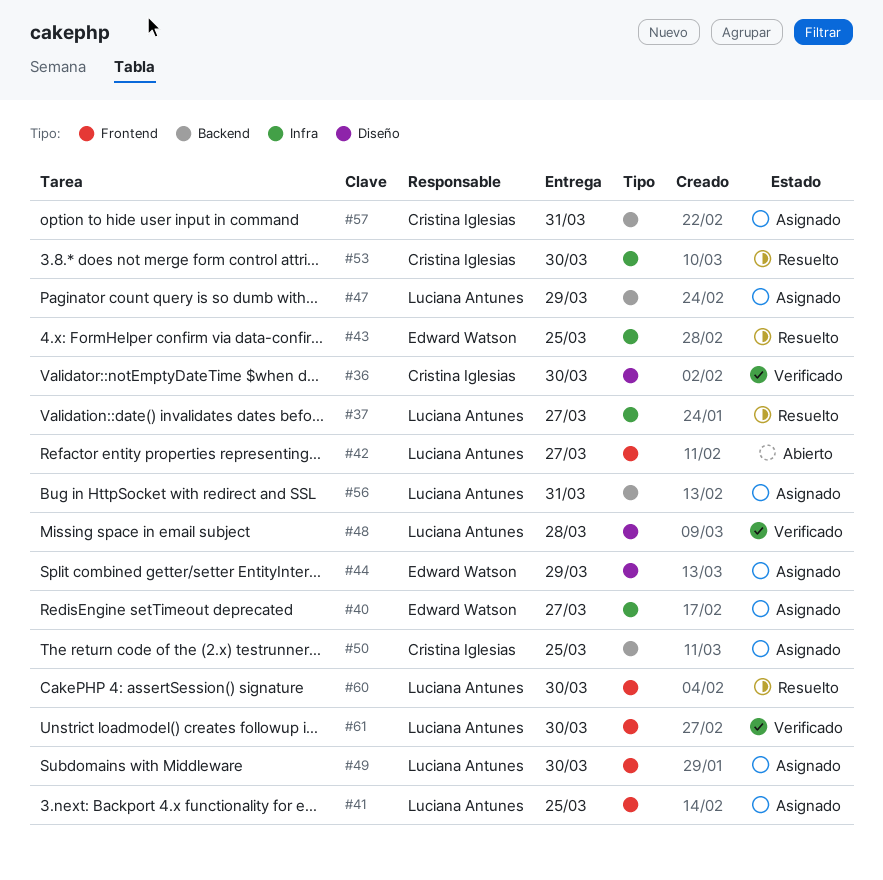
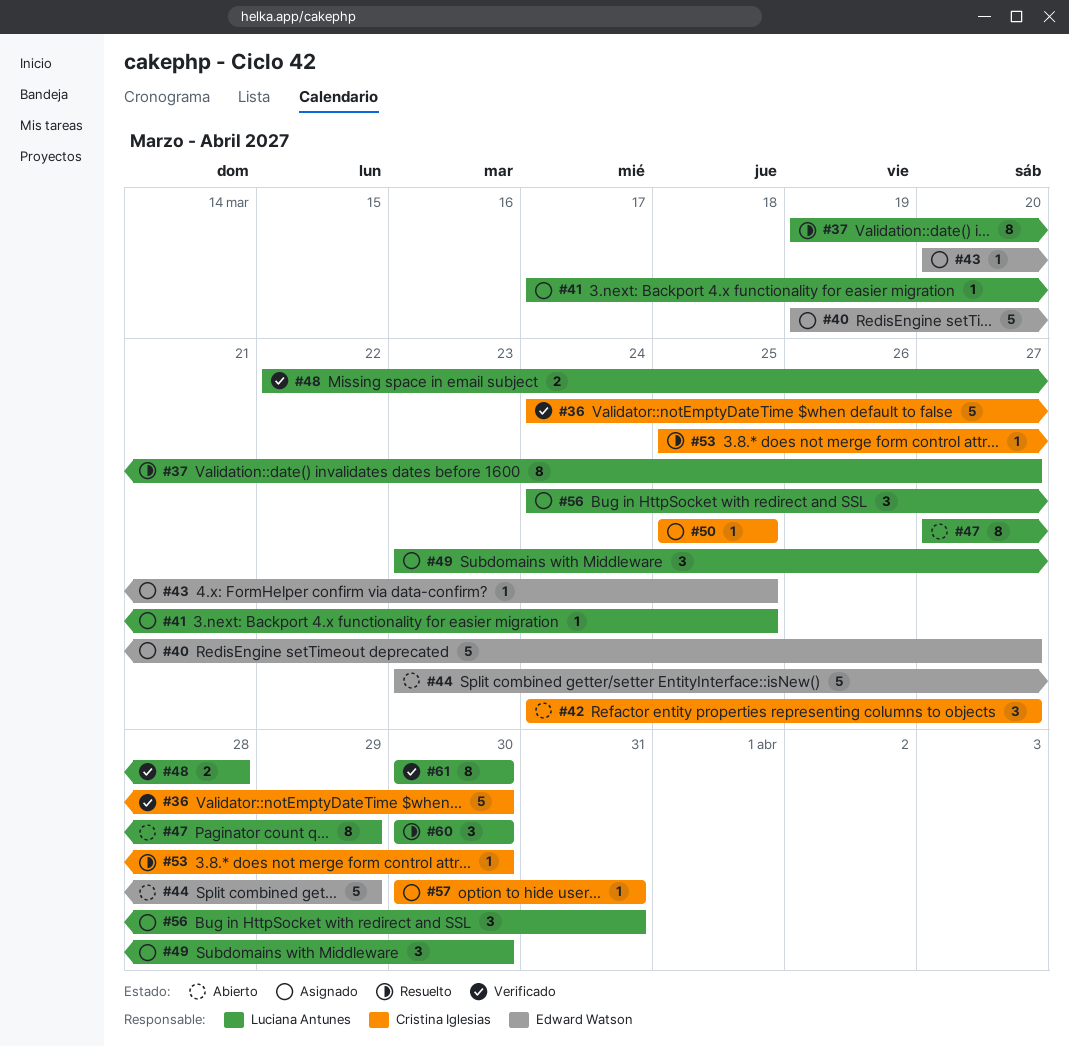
#42, owner: Luciana Antunes -> Cristina Iglesias
#43, status: Resuelto -> Asignado
#44, status: Asignado -> Abierto
#47, status: Asignado -> Abierto

